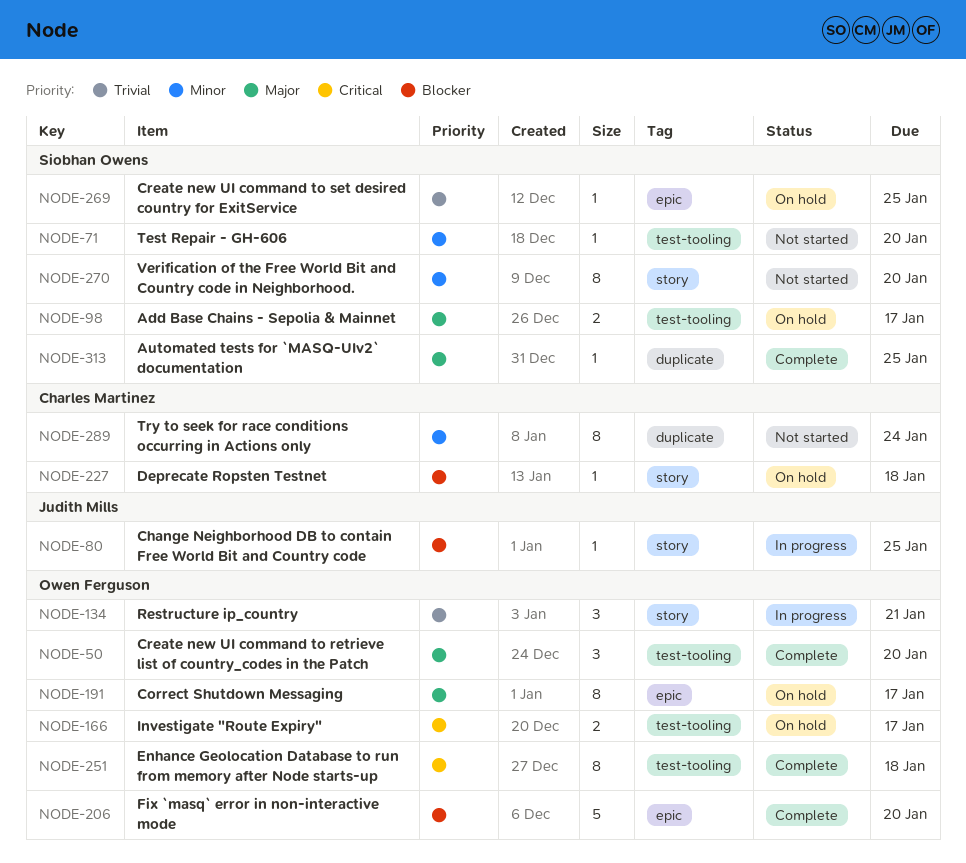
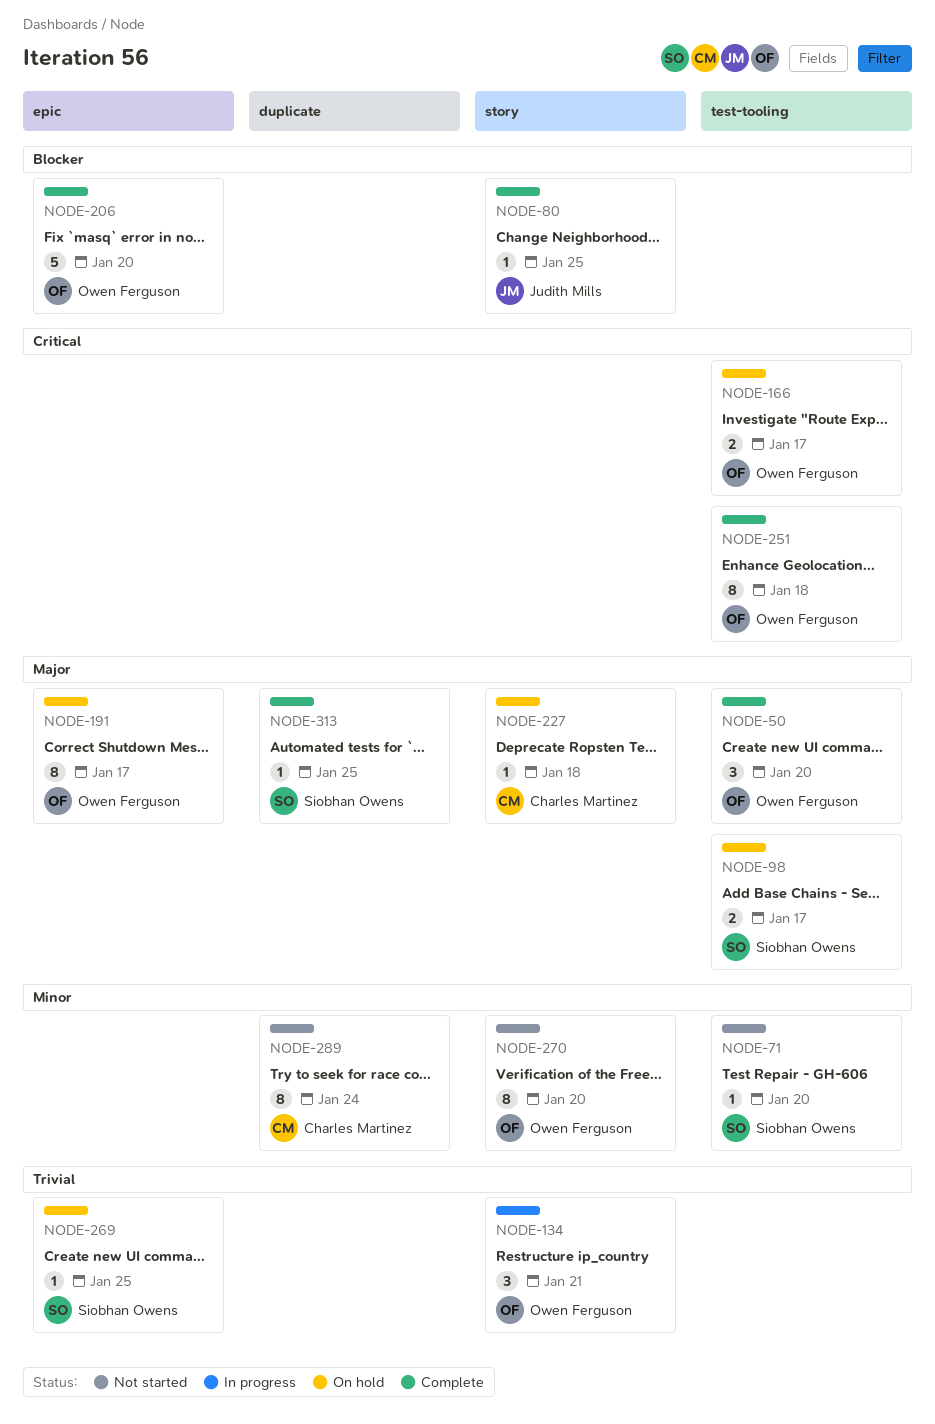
NODE-80, status: In progress -> Complete
NODE-227, priority: Blocker -> Major
NODE-270, owner: Siobhan Owens -> Owen Ferguson

